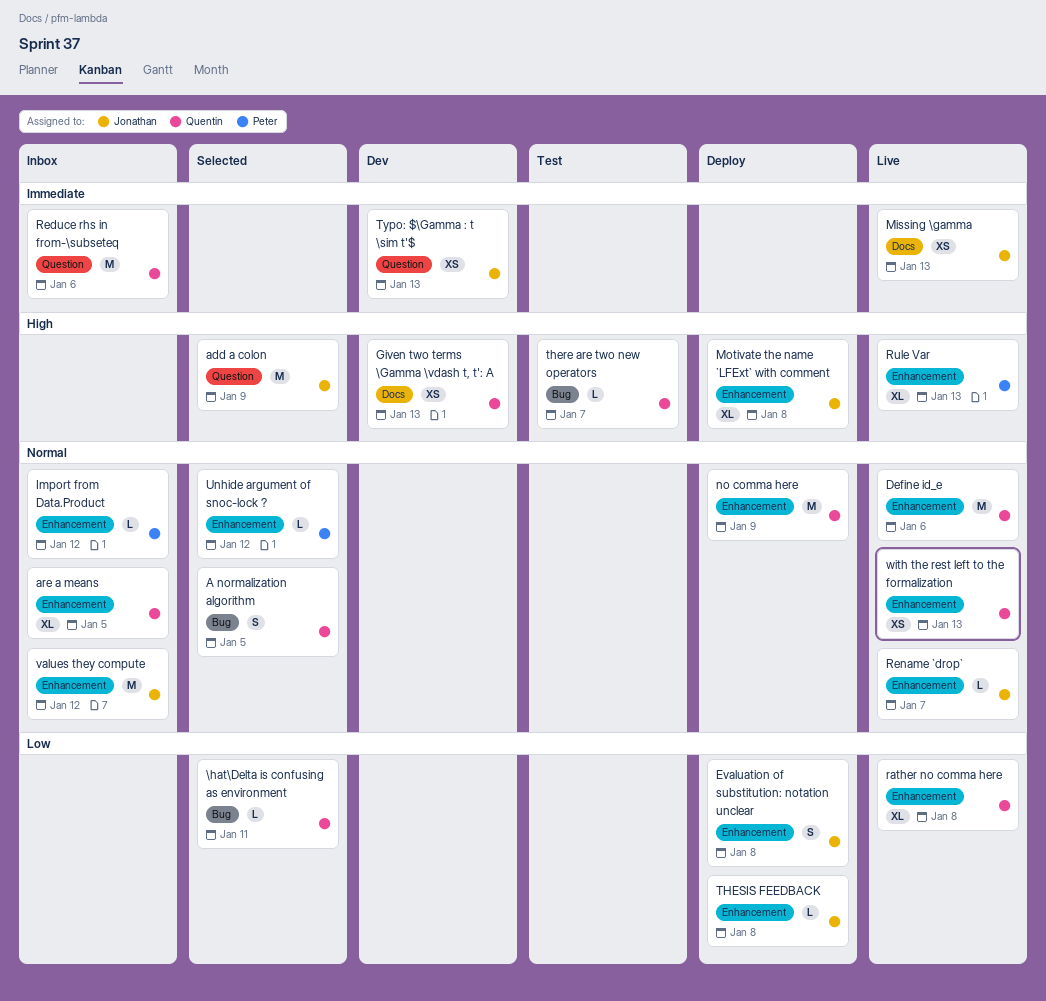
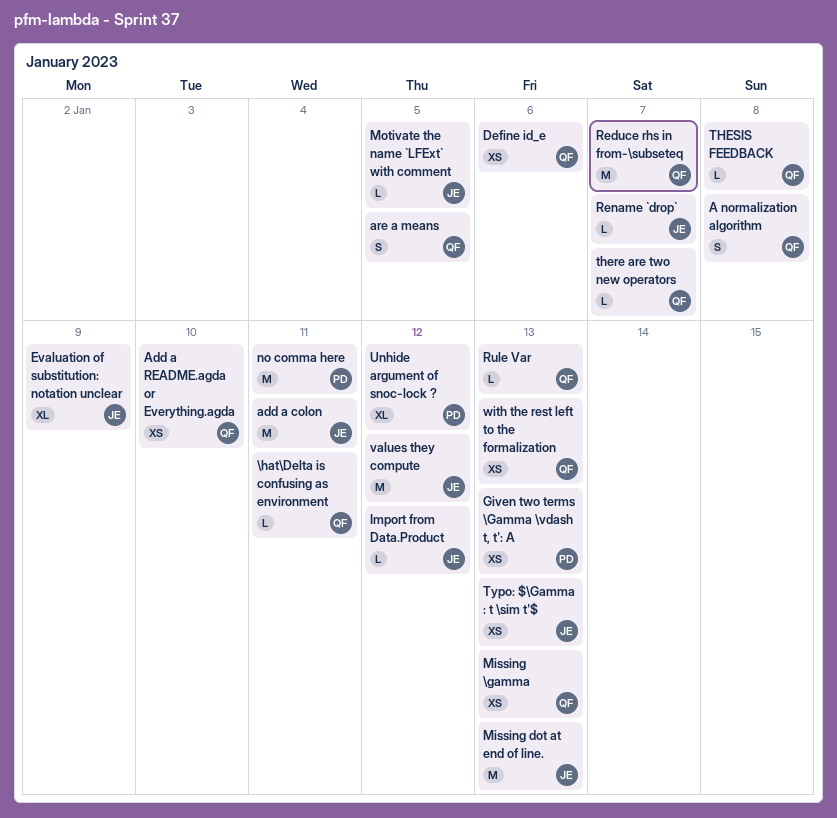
A normalization algorithm, due: Jan 5 -> Jan 8
add a colon, due: Jan 9 -> Jan 11
Add a README.agda or Everything.agda: none -> present
are a means, estimate: XL -> S
Define id_e, estimate: M -> XS
Evaluation of substitution: notation unclear, estimate: S -> XL
Evaluation of substitution: notation unclear, due: Jan 8 -> Jan 9
Given two terms \Gamma \vdash t, t': A, owner: Quentin -> Peter
Import from Data.Product, owner: Peter -> Jonathan
Missing \gamma, owner: Jonathan -> Quentin
Missing dot at end of line.: none -> present
Motivate the name `LFExt` with comment, estimate: XL -> L
Motivate the name `LFExt` with comment, due: Jan 8 -> Jan 5
no comma here, owner: Quentin -> Peter
no comma here, due: Jan 9 -> Jan 11
rather no comma here: present -> none
Reduce rhs in from-\subseteq, due: Jan 6 -> Jan 7
Rule Var, owner: Peter -> Quentin
Rule Var, estimate: XL -> L
THESIS FEEDBACK, owner: Jonathan -> Quentin
Unhide argument of snoc-lock ?, estimate: L -> XL

